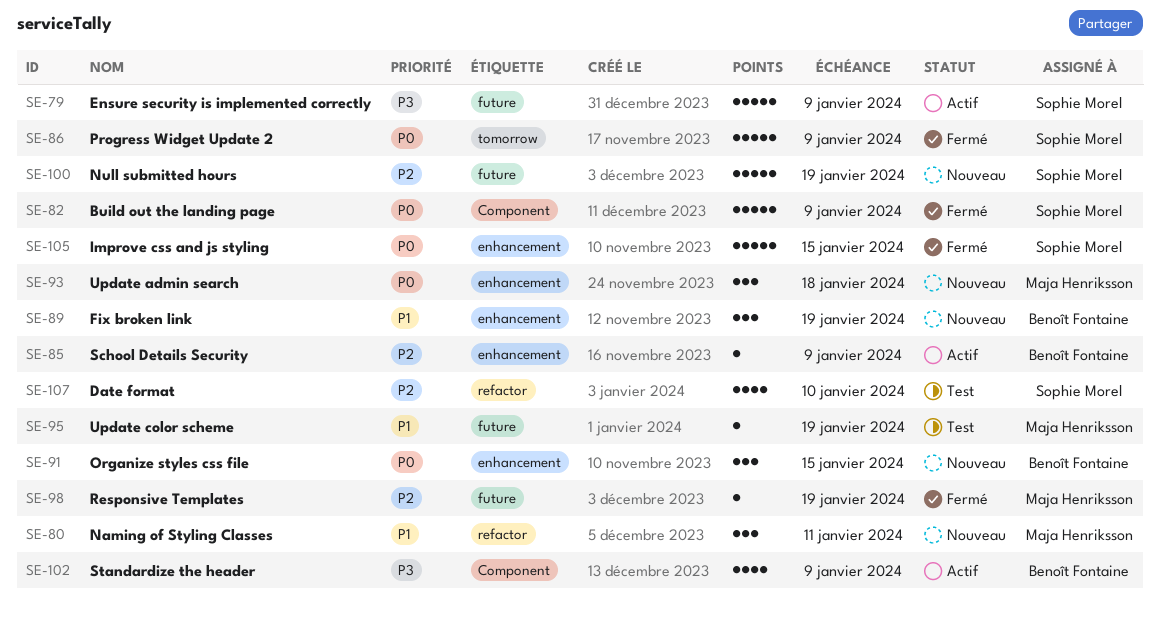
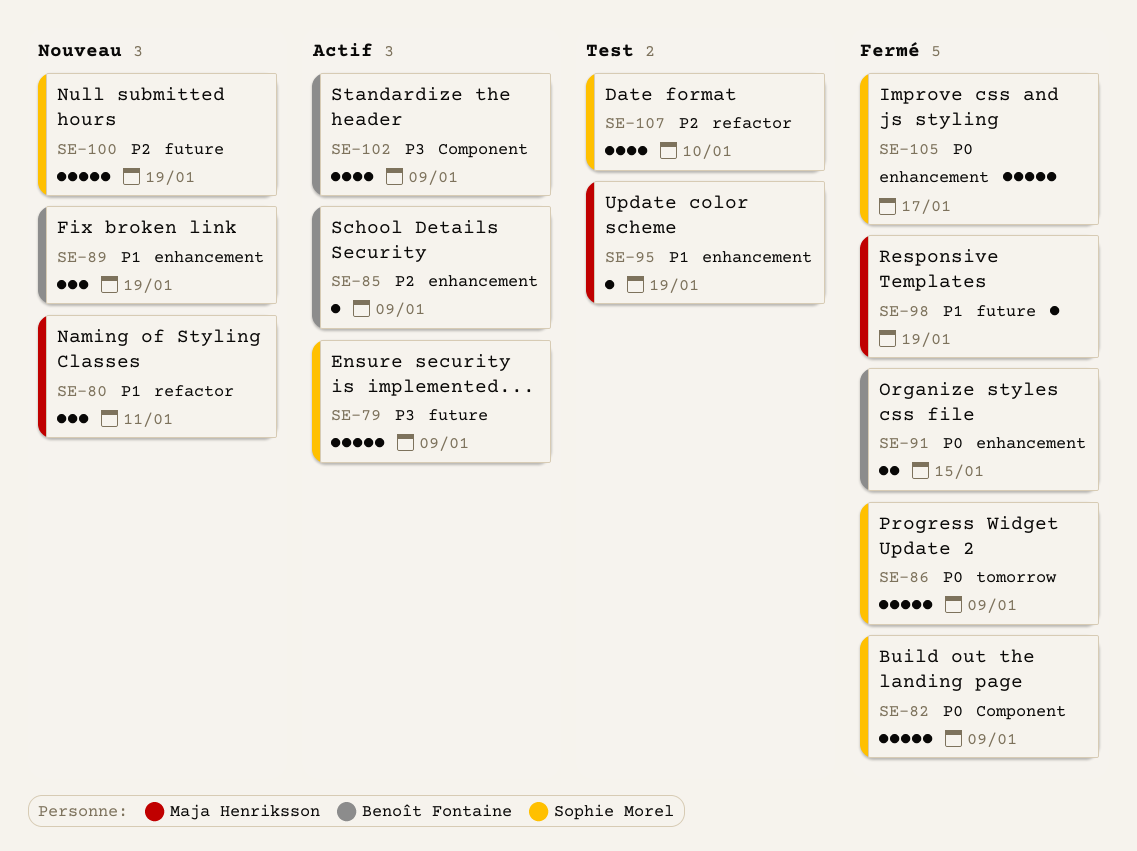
SE-91, status: Nouveau -> Fermé
SE-91, estimate: 3 -> 2
SE-93: present -> none
SE-95, label: future -> enhancement
SE-98, priority: P2 -> P1
SE-105, due: Jan 15 -> Jan 17

